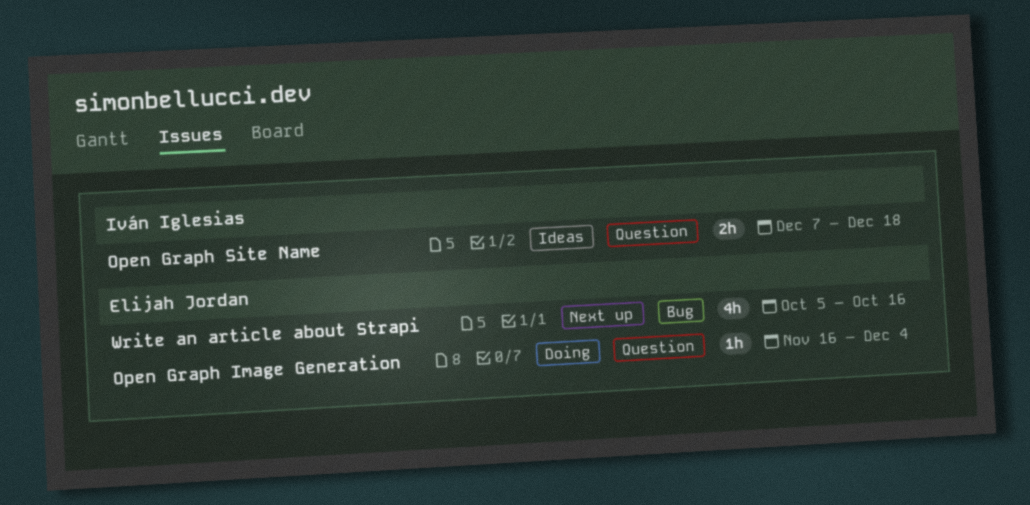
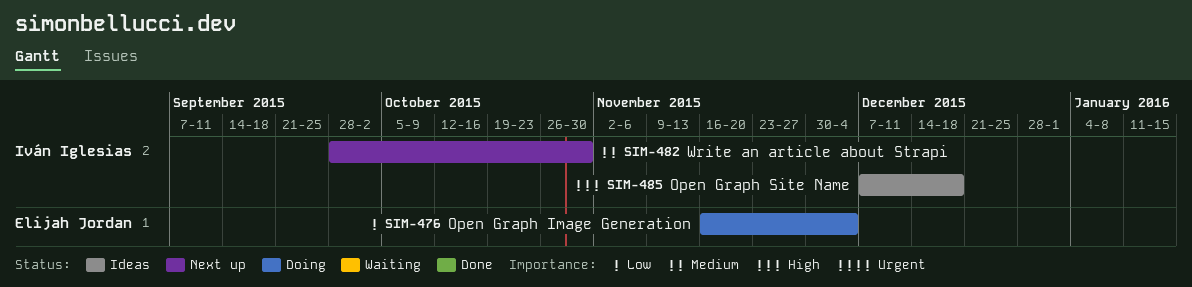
Write an article about Strapi, owner: Elijah Jordan -> Iván Iglesias
Write an article about Strapi, start: Oct 5 -> Sep 28
Write an article about Strapi, due: Oct 16 -> Oct 30

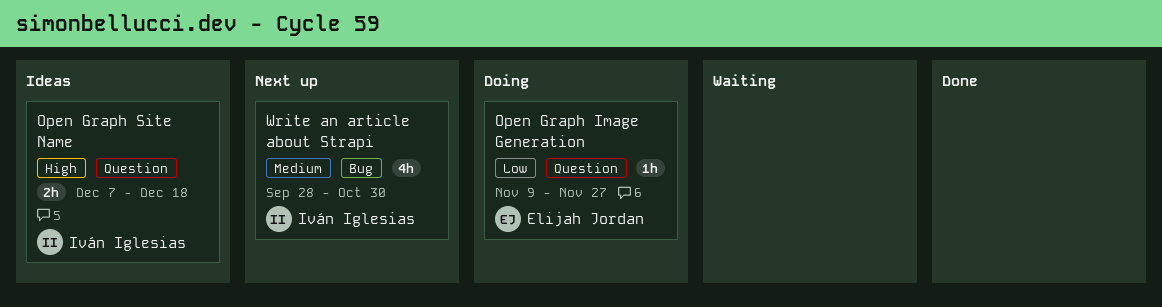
Open Graph Image Generation, start: Nov 16 -> Nov 9
Open Graph Image Generation, due: Dec 4 -> Nov 27

